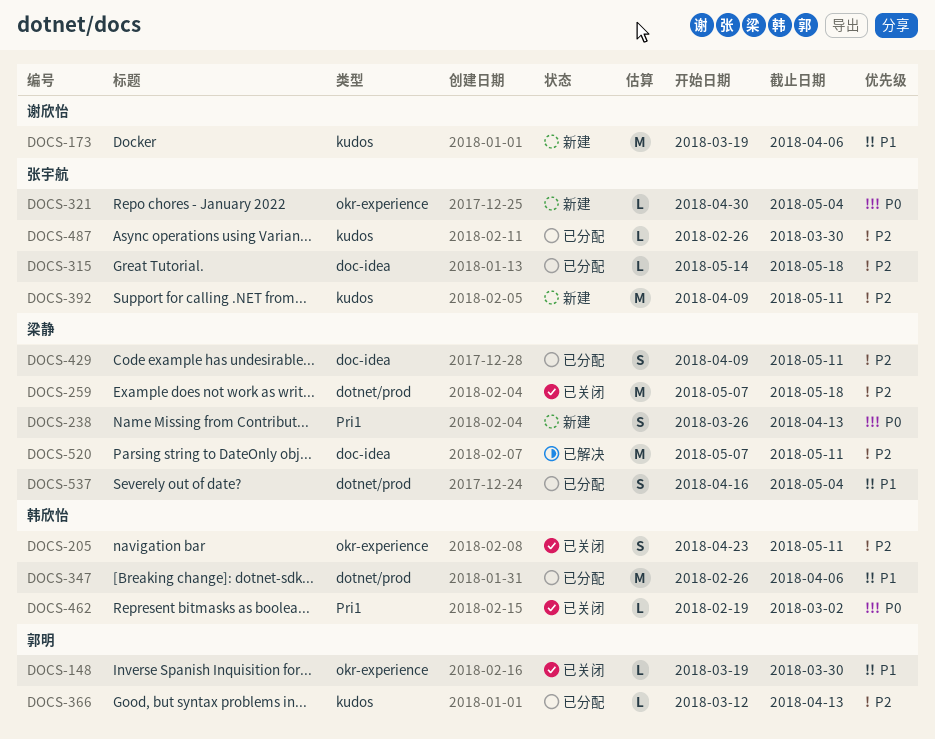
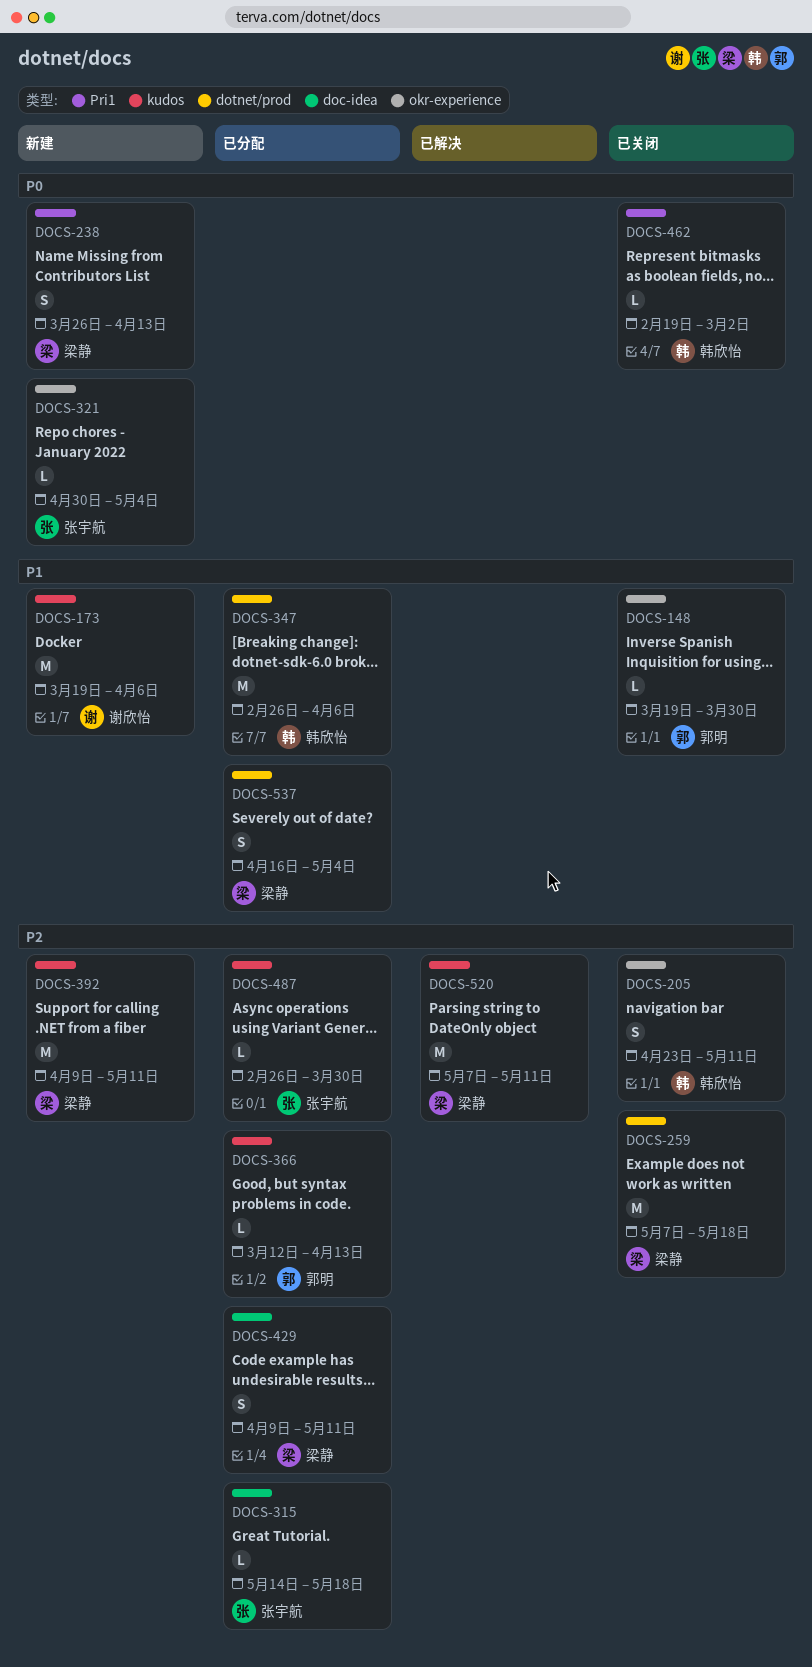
DOCS-392, owner: 张宇航 -> 梁静
DOCS-520, label: doc-idea -> kudos

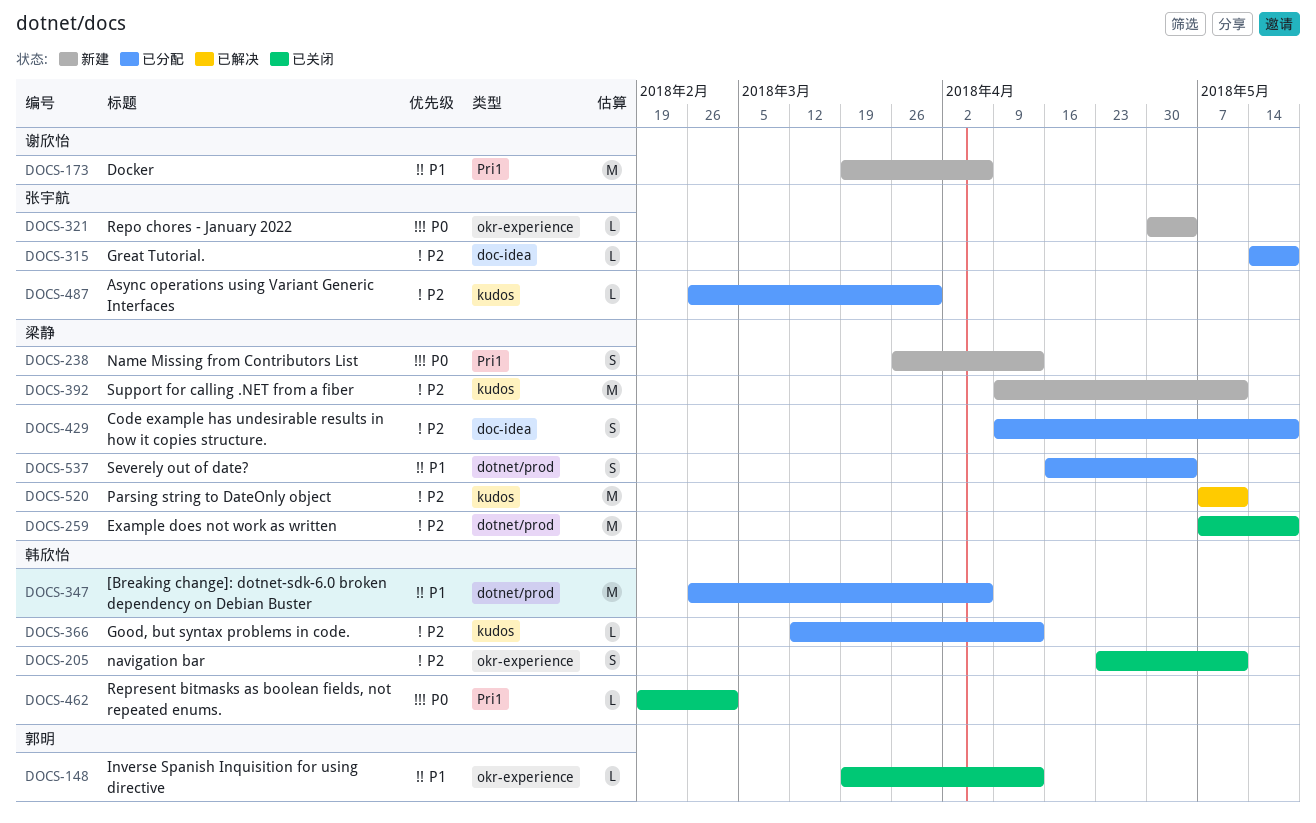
DOCS-148, due: Mar 30 -> Apr 13
DOCS-173, label: kudos -> Pri1
DOCS-366, owner: 郭明 -> 韩欣怡
DOCS-429, due: May 11 -> May 18

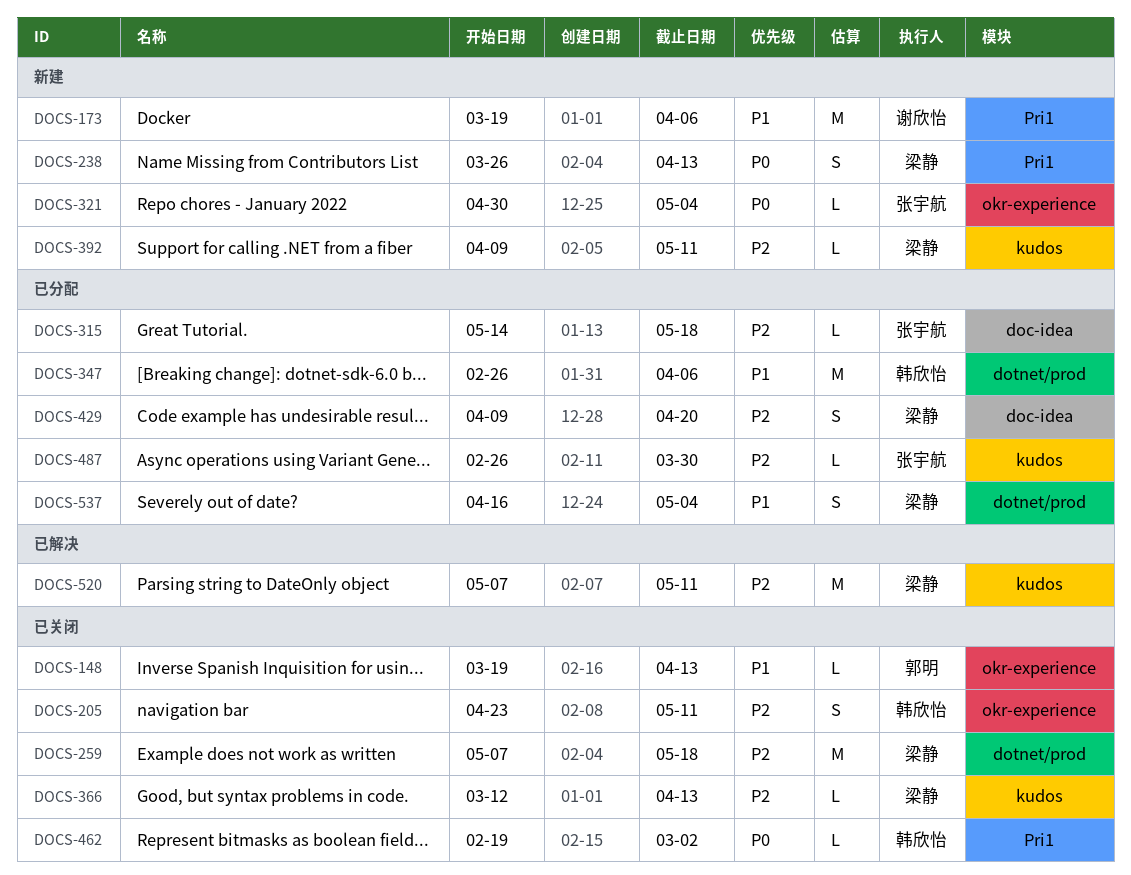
DOCS-366, status: 已分配 -> 已关闭
DOCS-366, owner: 韩欣怡 -> 梁静
DOCS-392, estimate: M -> L
DOCS-429, due: May 18 -> Apr 20

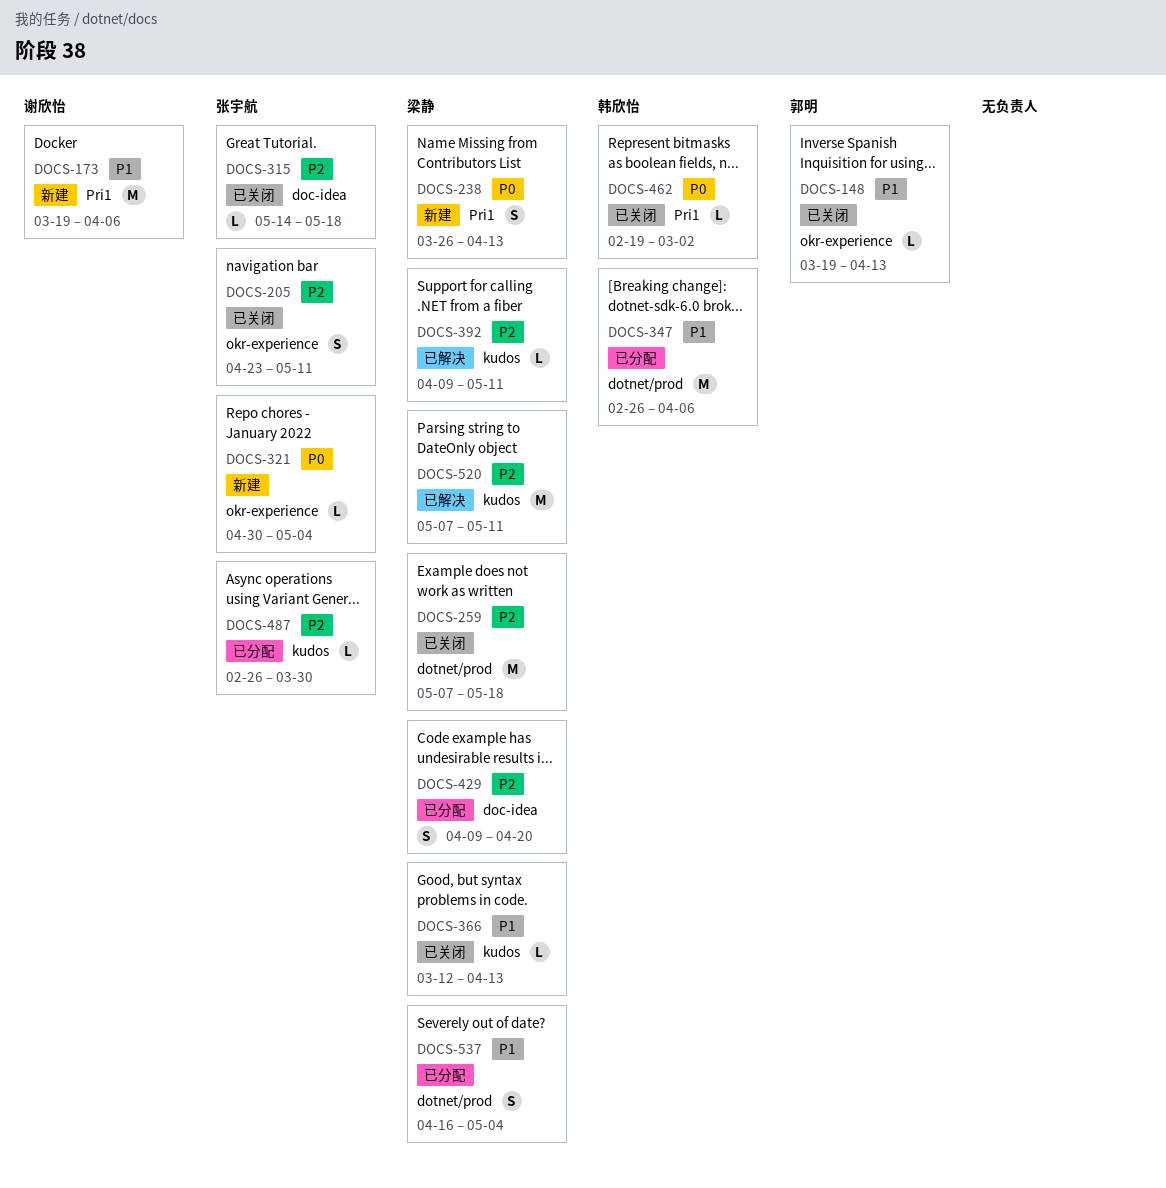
DOCS-205, owner: 韩欣怡 -> 张宇航
DOCS-315, status: 已分配 -> 已关闭
DOCS-366, priority: P2 -> P1
DOCS-392, status: 新建 -> 已解决

